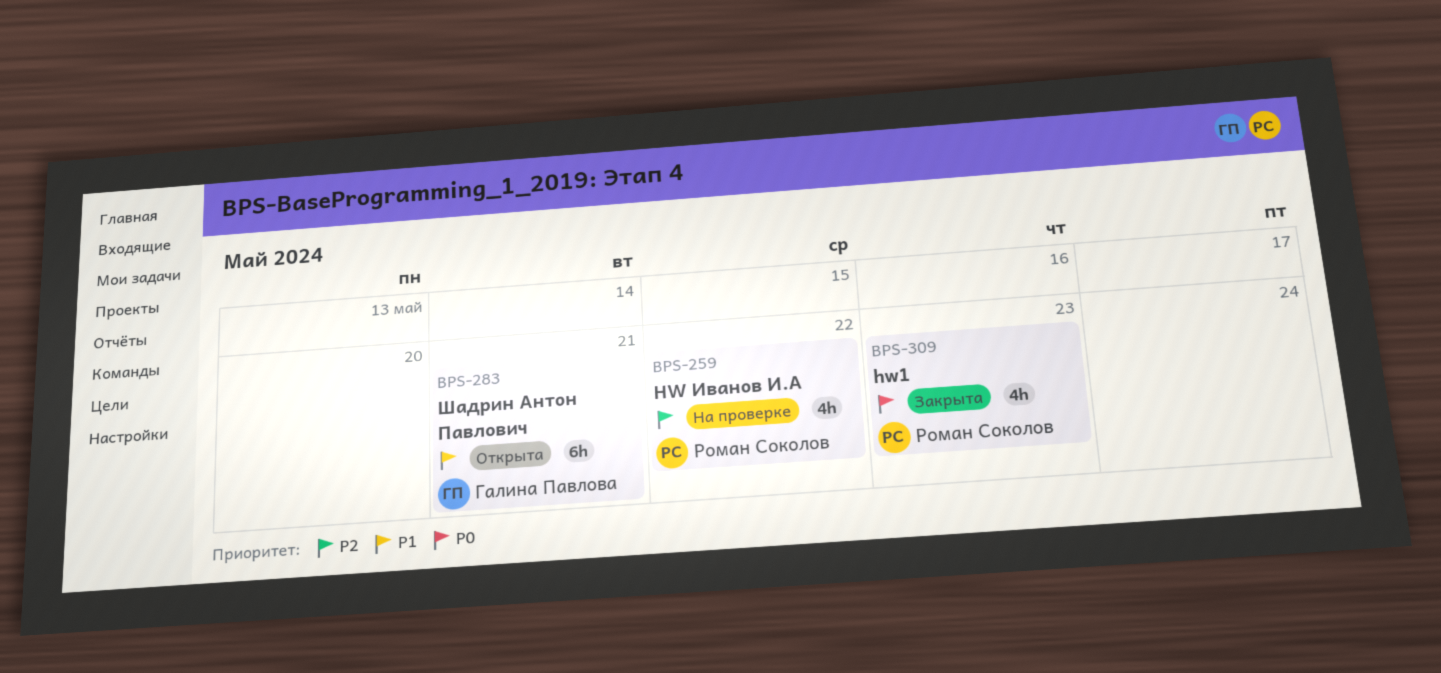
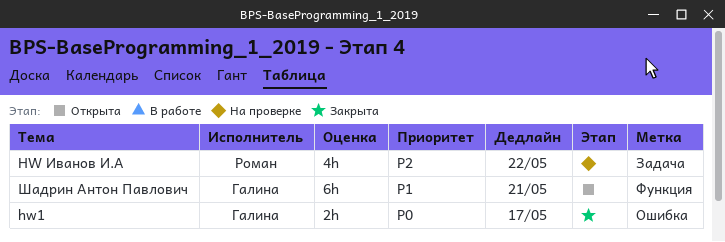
hw1, owner: Роман Соколов -> Галина Павлова
hw1, estimate: 4h -> 2h
hw1, due: May 23 -> May 17

